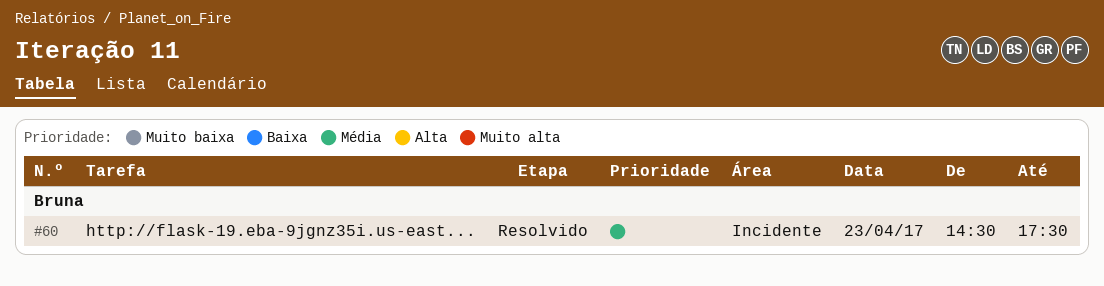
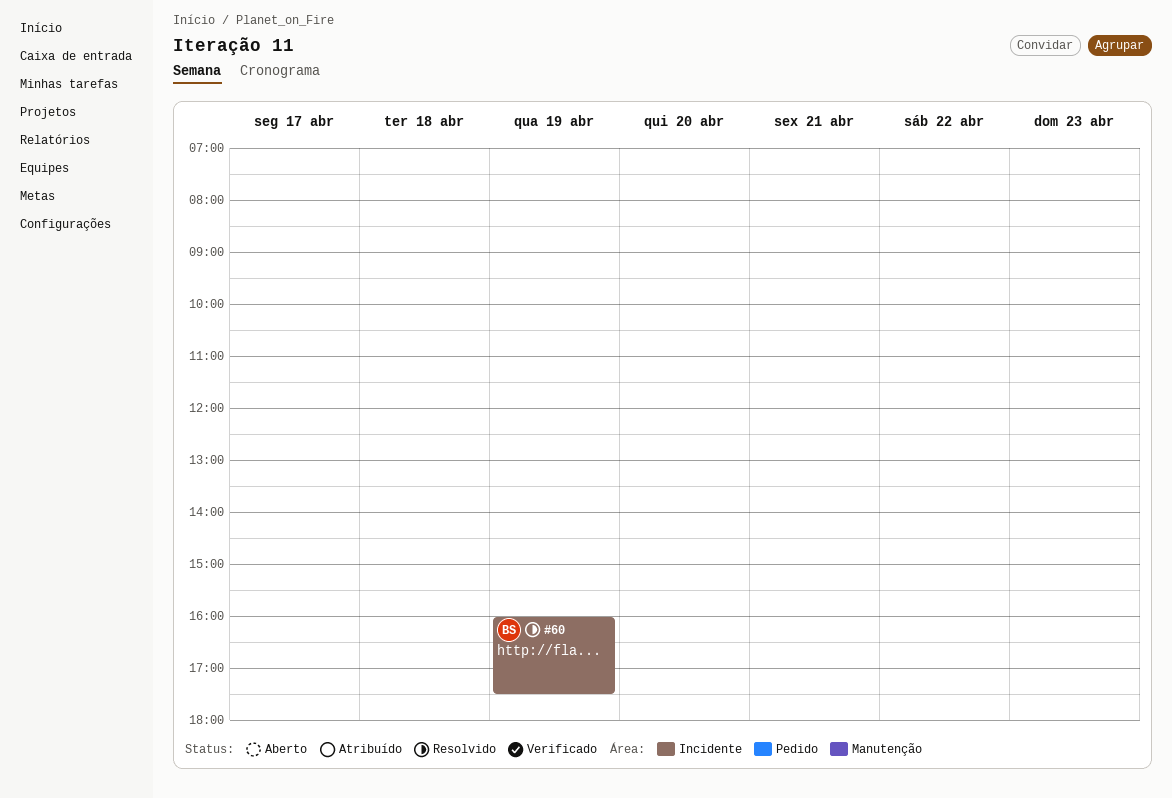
#60, day: Apr 23 -> Apr 19
#60, begins: 14:30 -> 16:00

